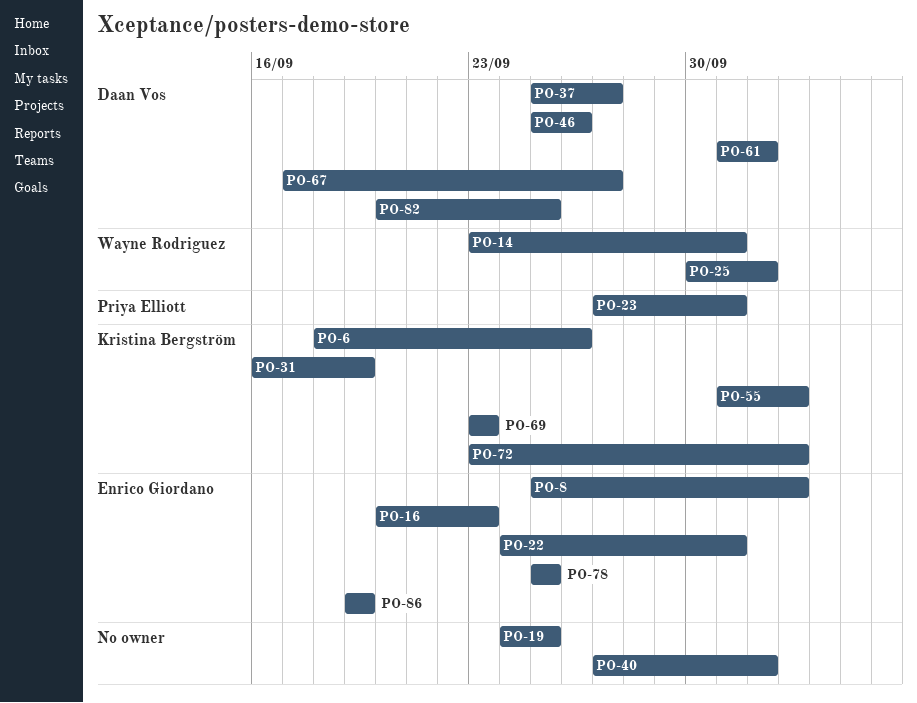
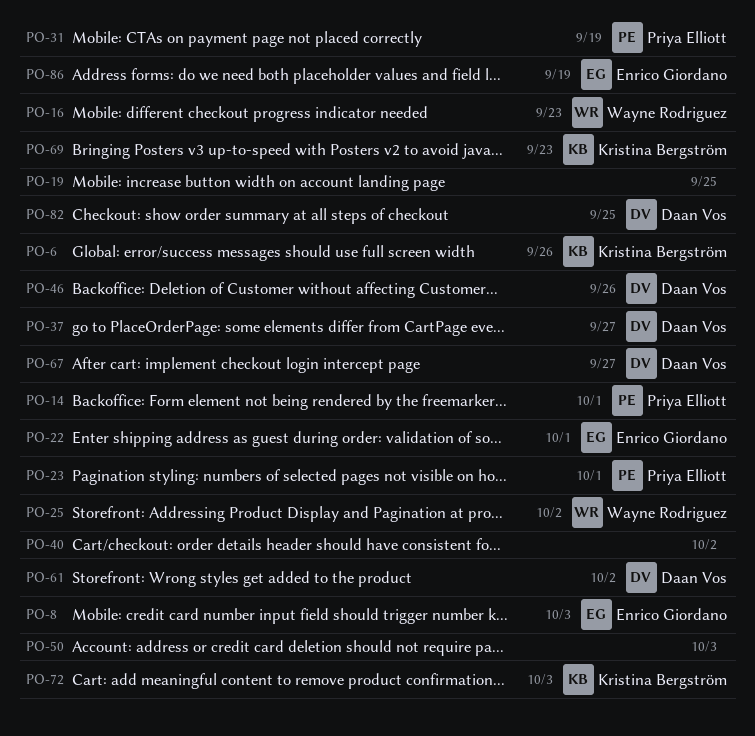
PO-14, owner: Wayne Rodriguez -> Priya Elliott
PO-16, owner: Enrico Giordano -> Wayne Rodriguez
PO-31, owner: Kristina Bergström -> Priya Elliott
PO-50: none -> present
PO-55: present -> none
PO-78: present -> none

